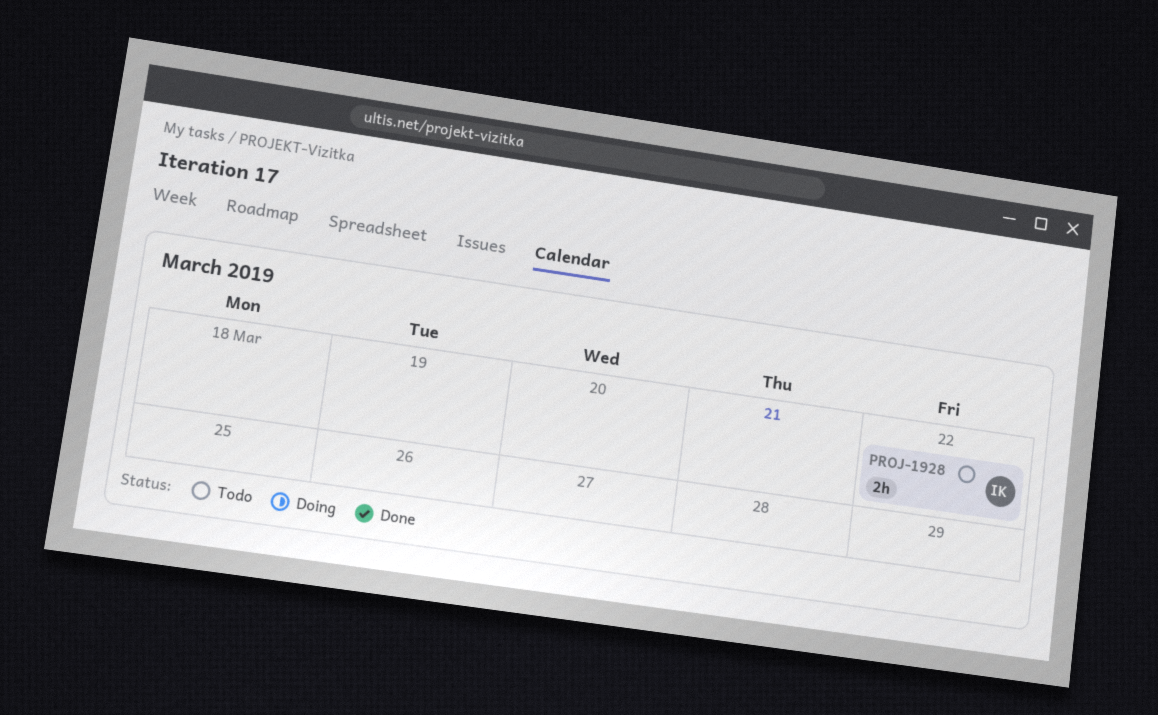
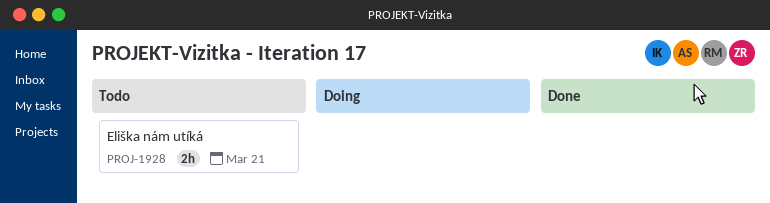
PROJ-1928, due: Mar 22 -> Mar 21

